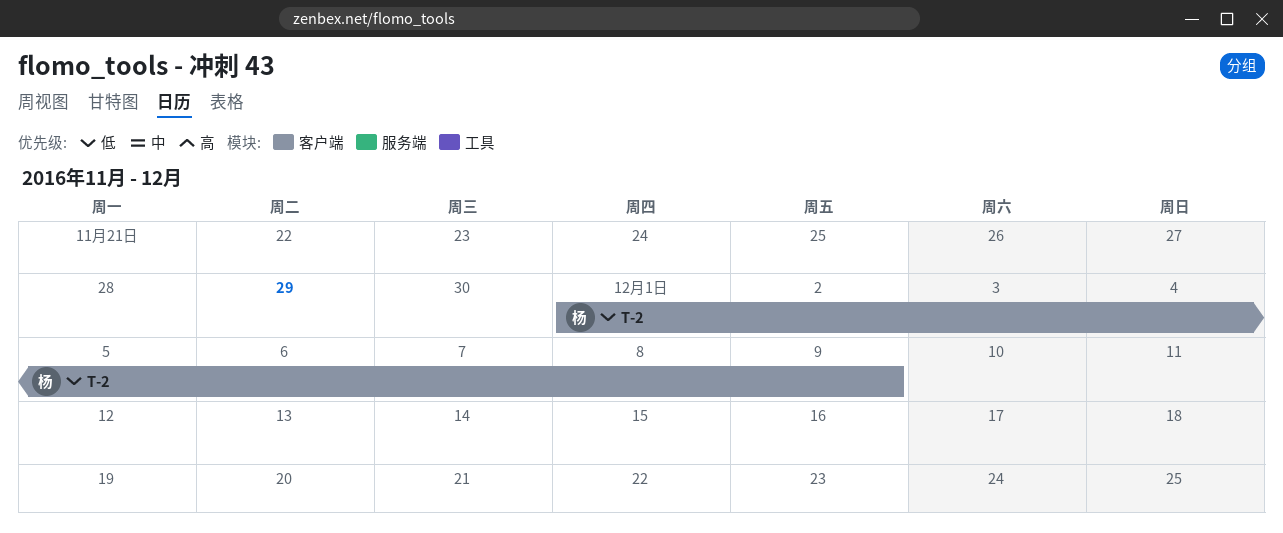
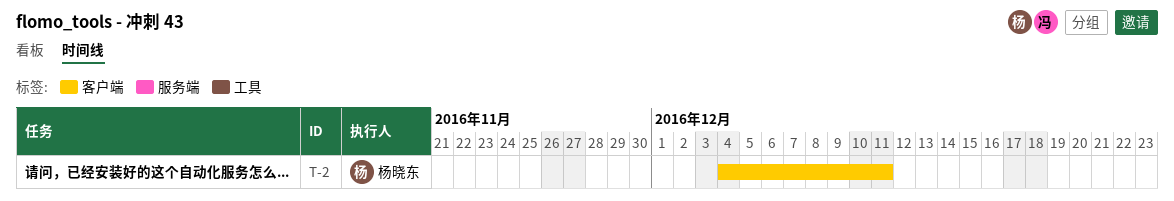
T-2, start: Dec 1 -> Dec 4
T-2, due: Dec 9 -> Dec 11

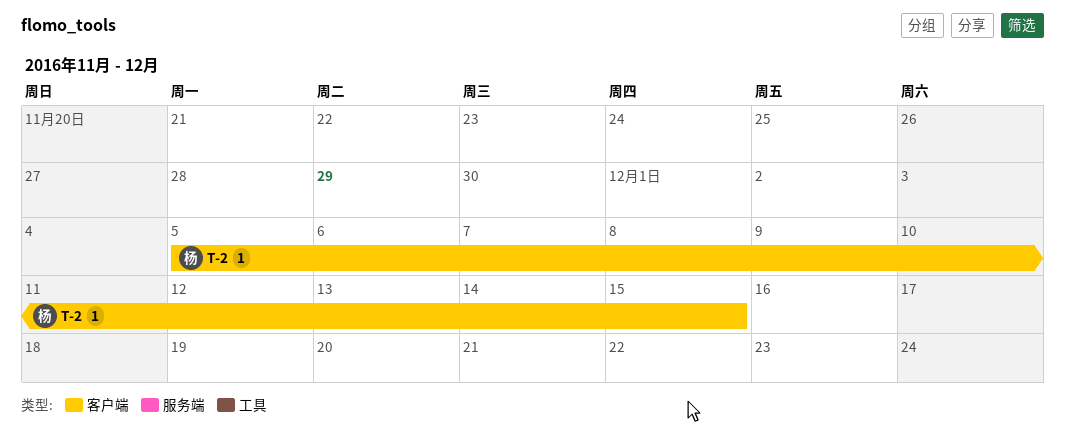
T-2, start: Dec 4 -> Dec 5
T-2, due: Dec 11 -> Dec 15

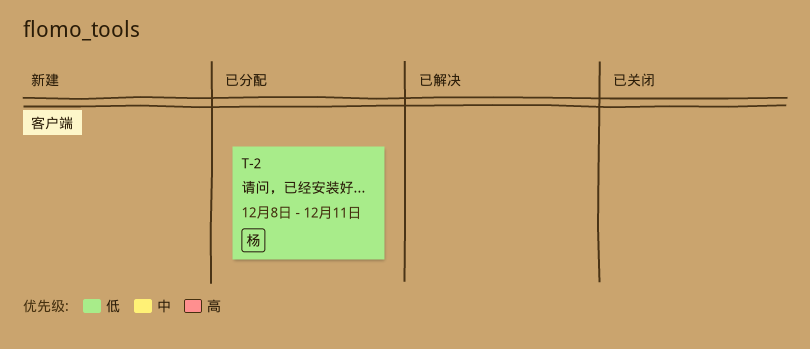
T-2, start: Dec 5 -> Dec 8
T-2, due: Dec 15 -> Dec 11

